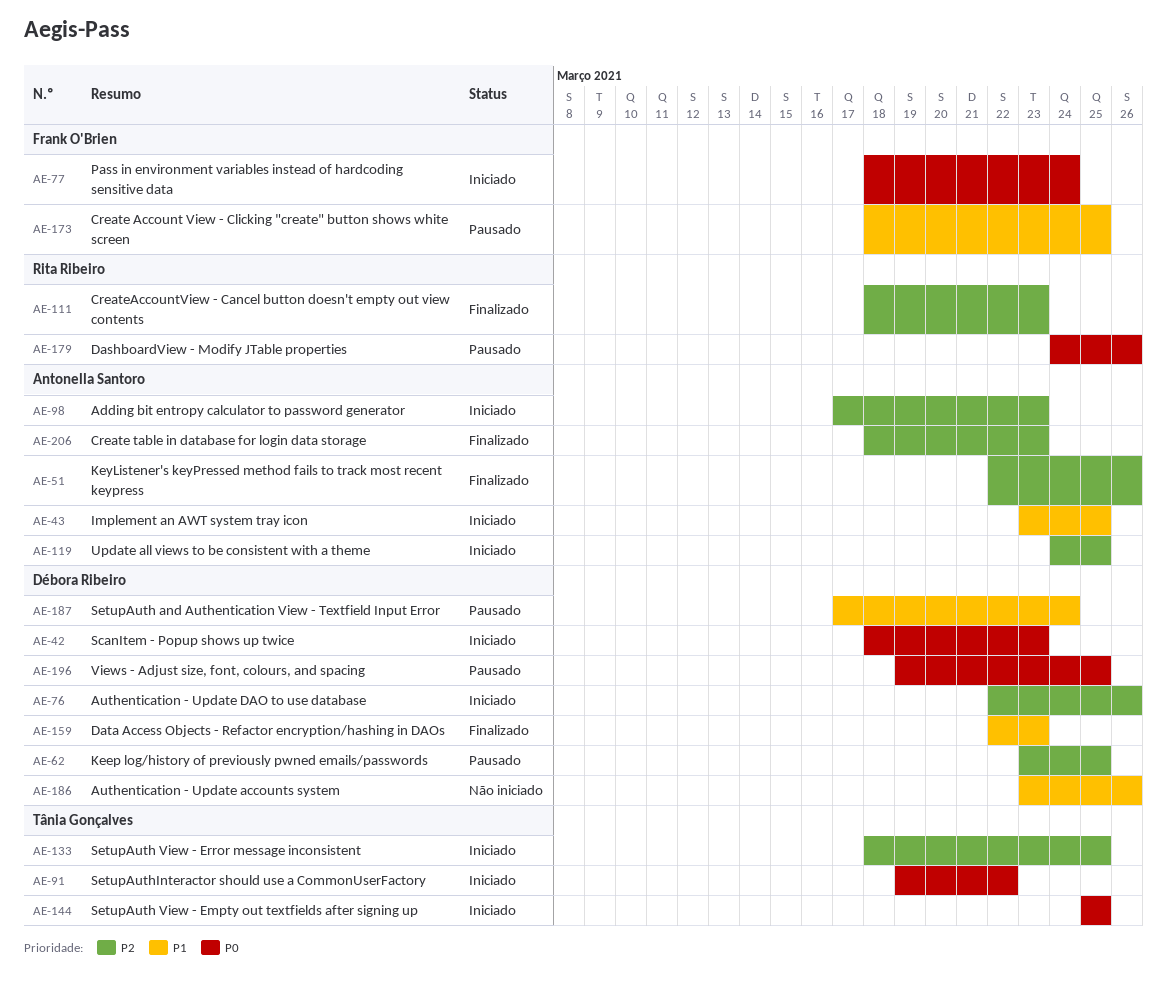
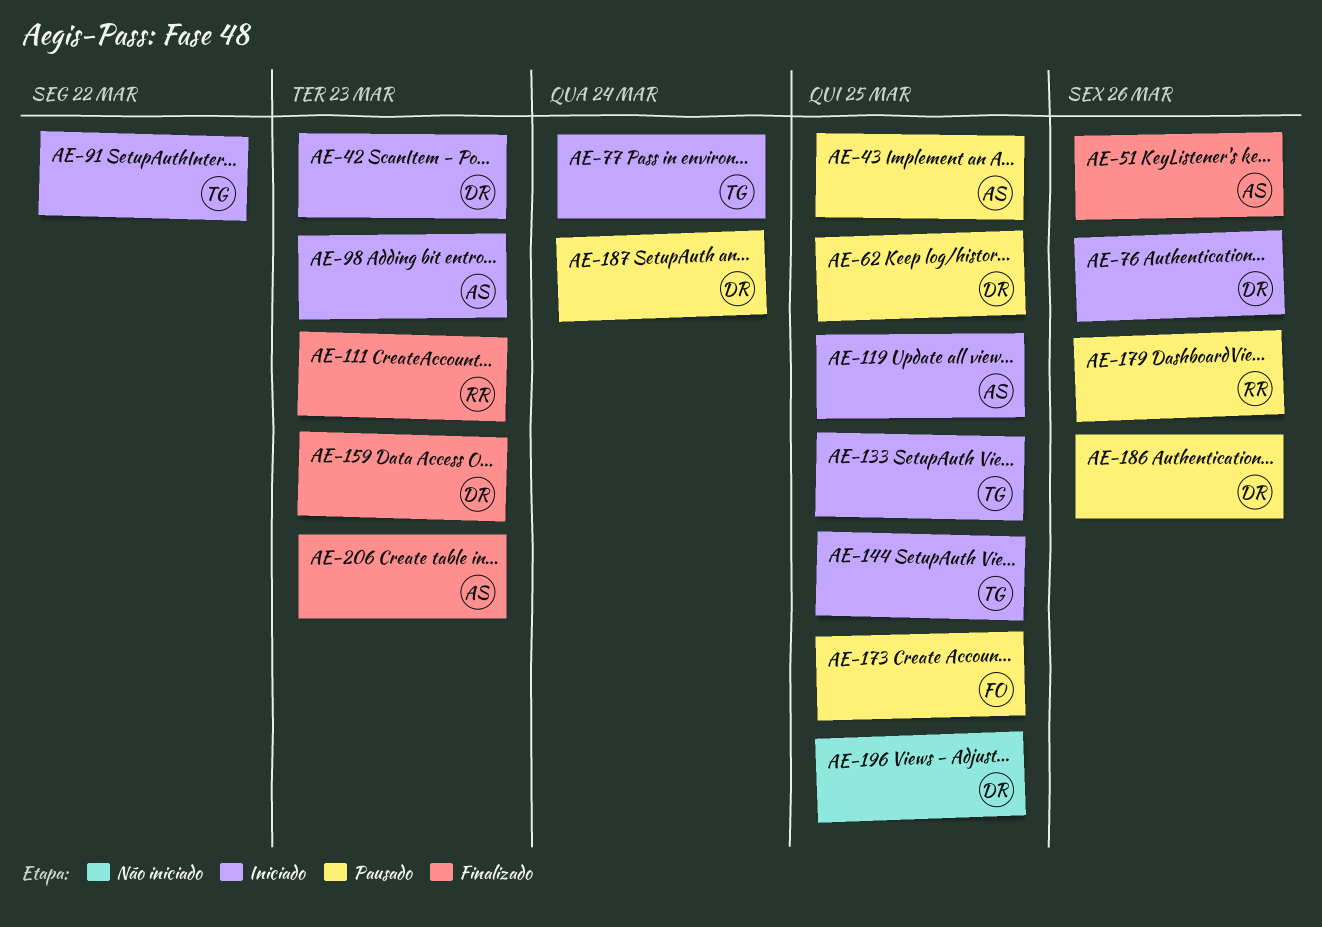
AE-43, status: Iniciado -> Pausado
AE-77, owner: Frank O'Brien -> Tânia Gonçalves
AE-186, status: Não iniciado -> Pausado
AE-196, status: Pausado -> Não iniciado

